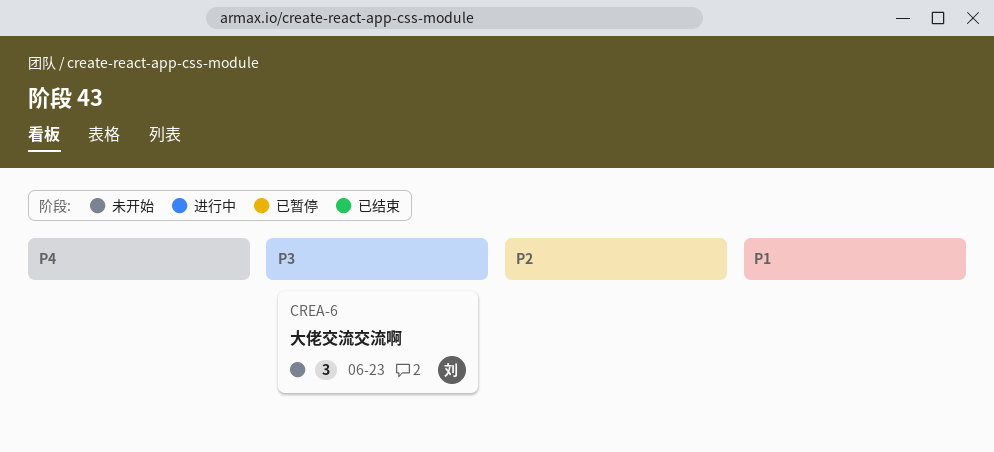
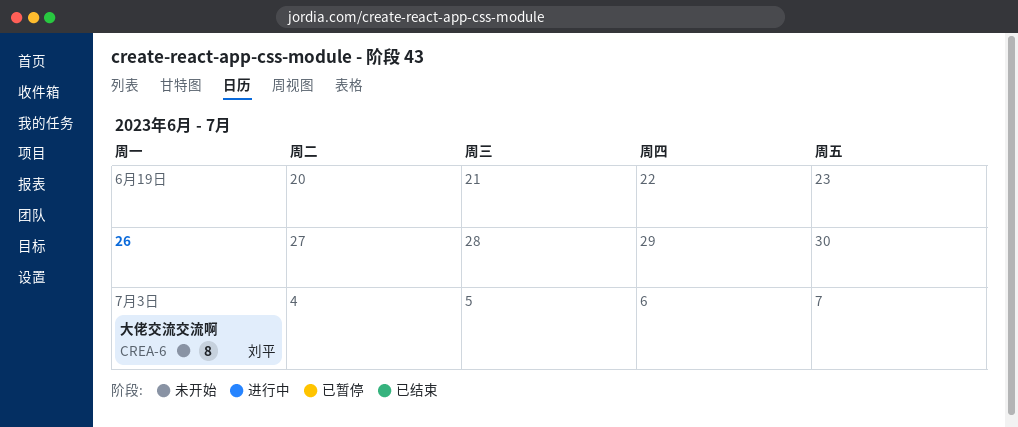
CREA-6, estimate: 3 -> 8
CREA-6, due: Jun 23 -> Jul 3

